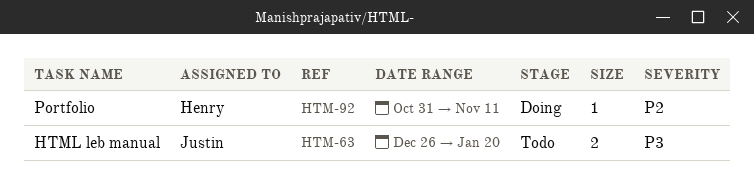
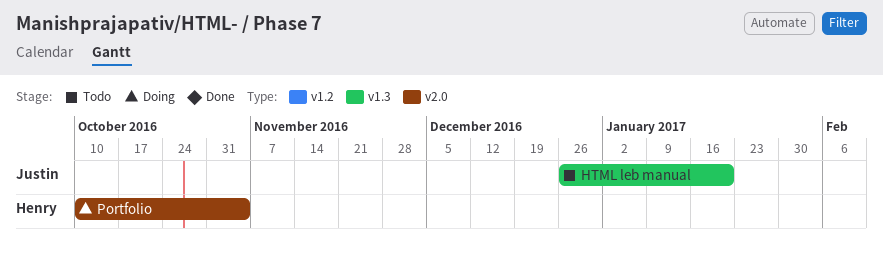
Portfolio, start: Oct 31 -> Oct 10
Portfolio, due: Nov 11 -> Nov 4

